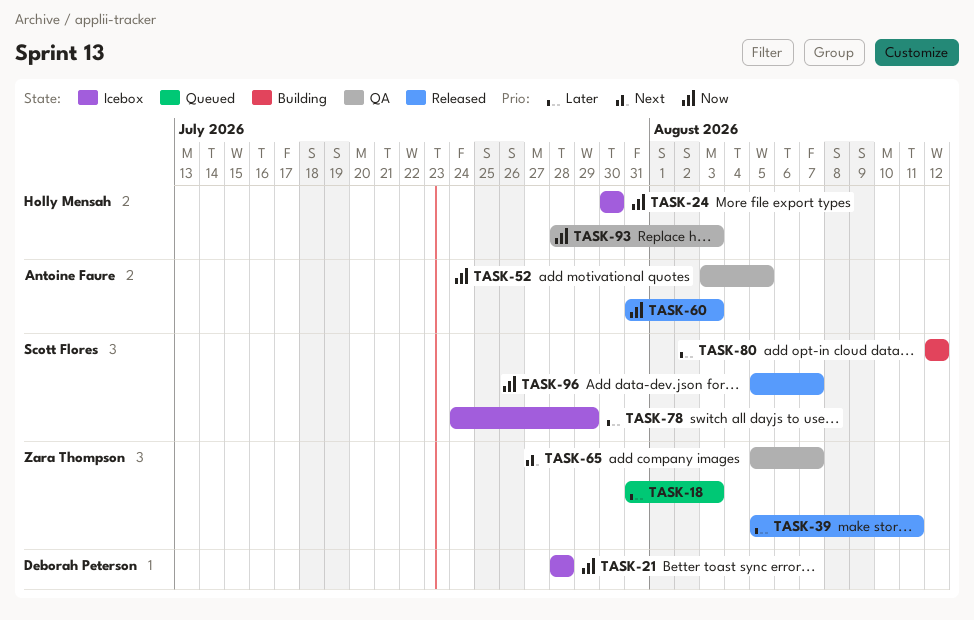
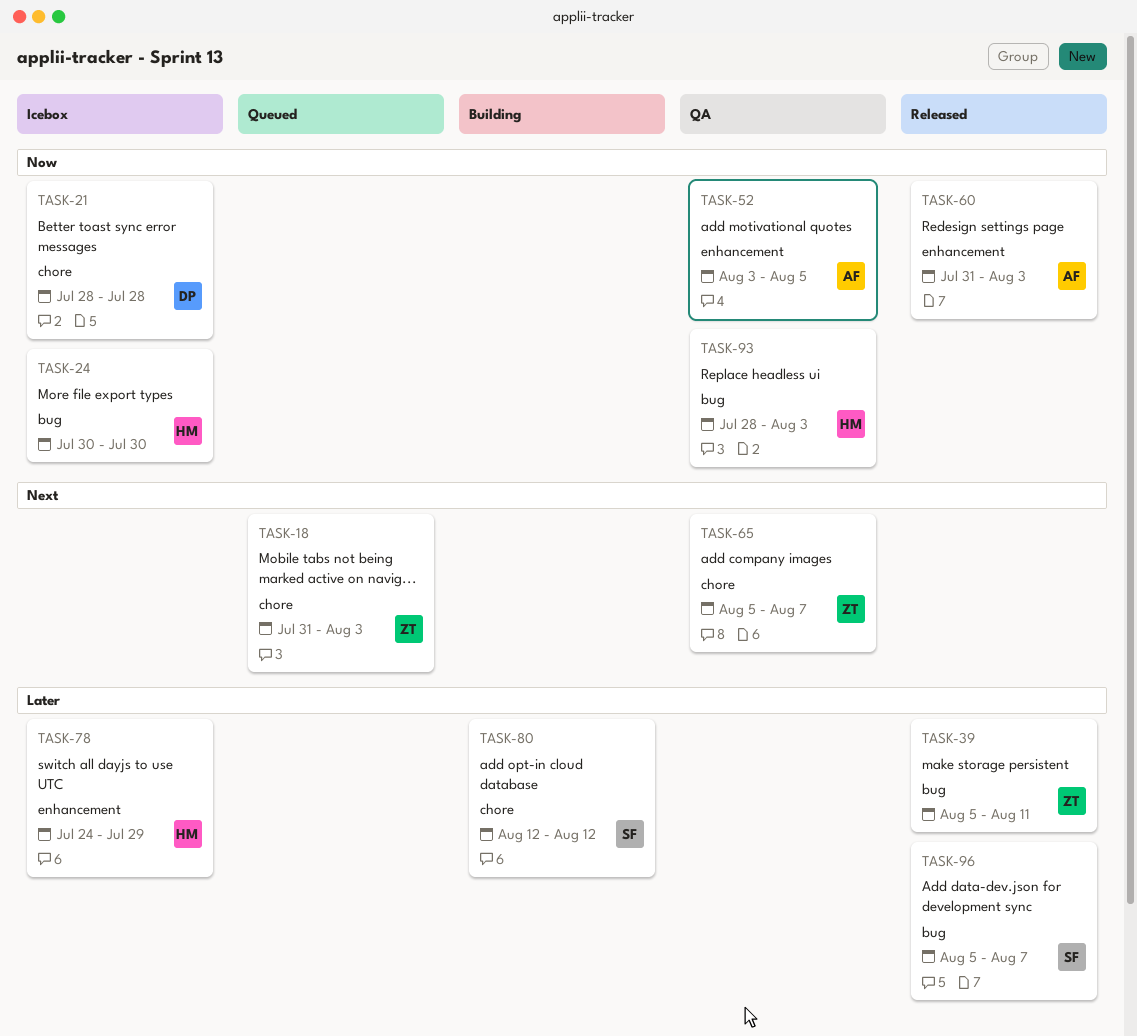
TASK-18, priority: Later -> Next
TASK-78, owner: Scott Flores -> Holly Mensah
TASK-96, priority: Now -> Later

